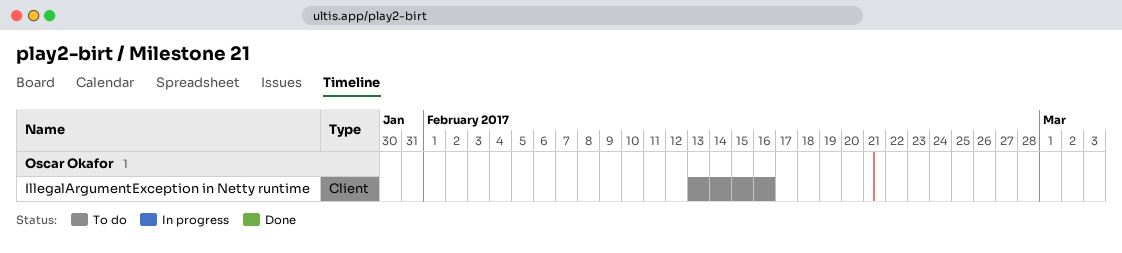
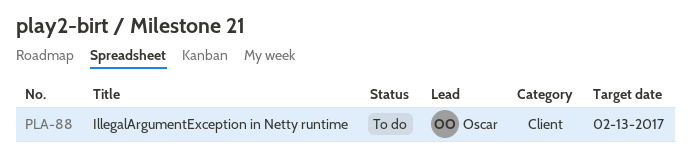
IllegalArgumentException in Netty runtime, due: Feb 16 -> Feb 13

